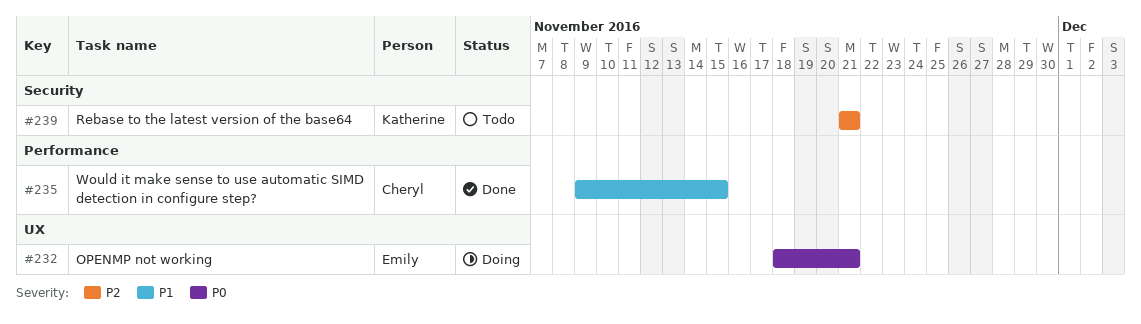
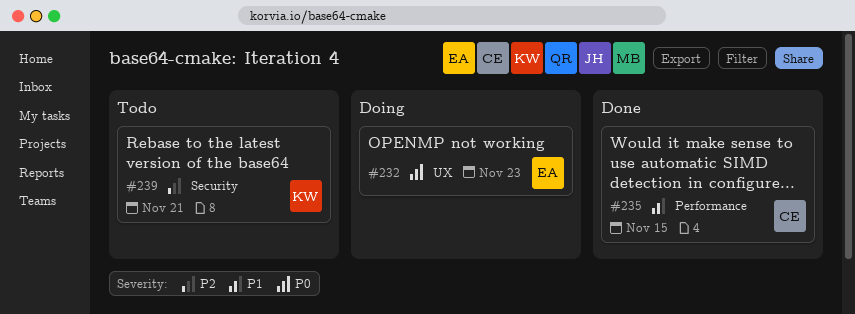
#232, due: Nov 21 -> Nov 23

